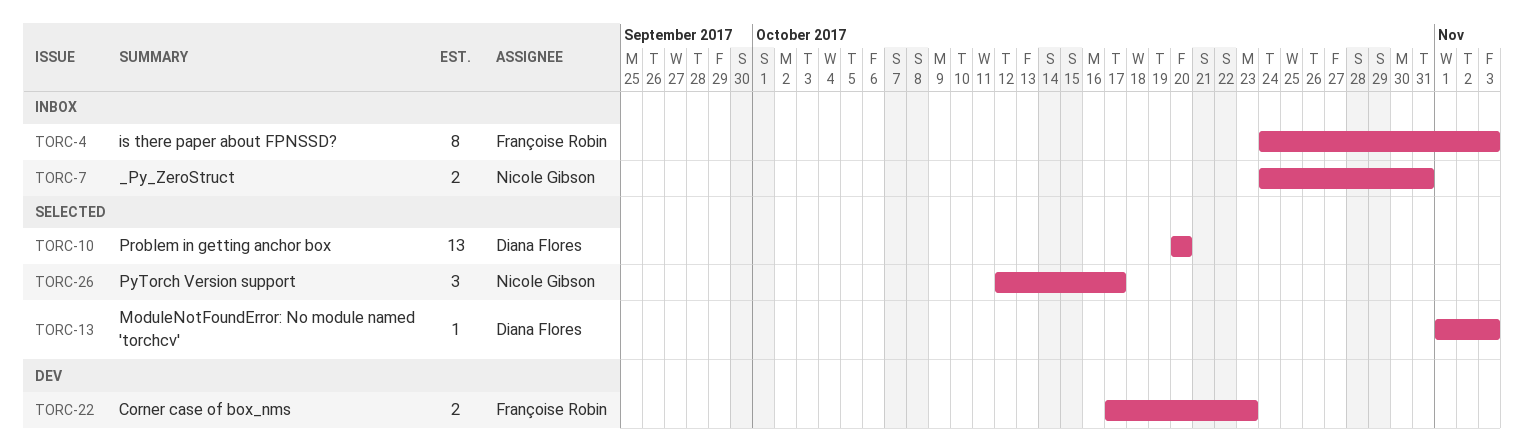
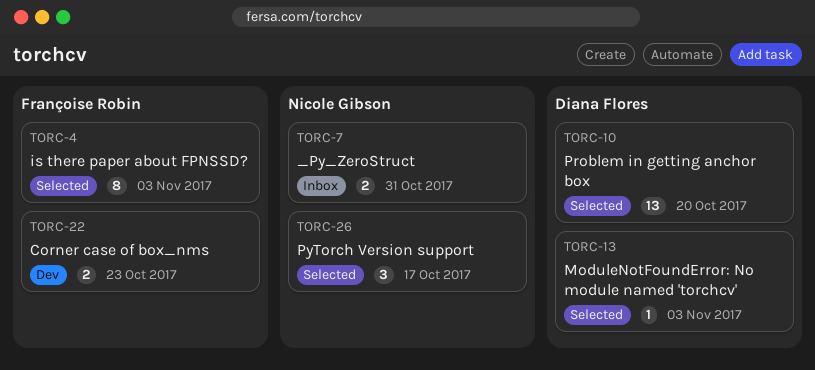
TORC-4, status: Inbox -> Selected

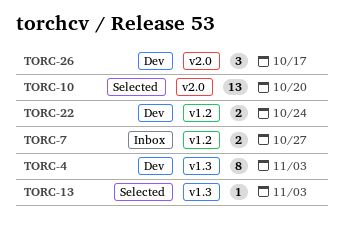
TORC-4, status: Selected -> Dev
TORC-7, due: Oct 31 -> Oct 27
TORC-22, due: Oct 23 -> Oct 24
TORC-26, status: Selected -> Dev

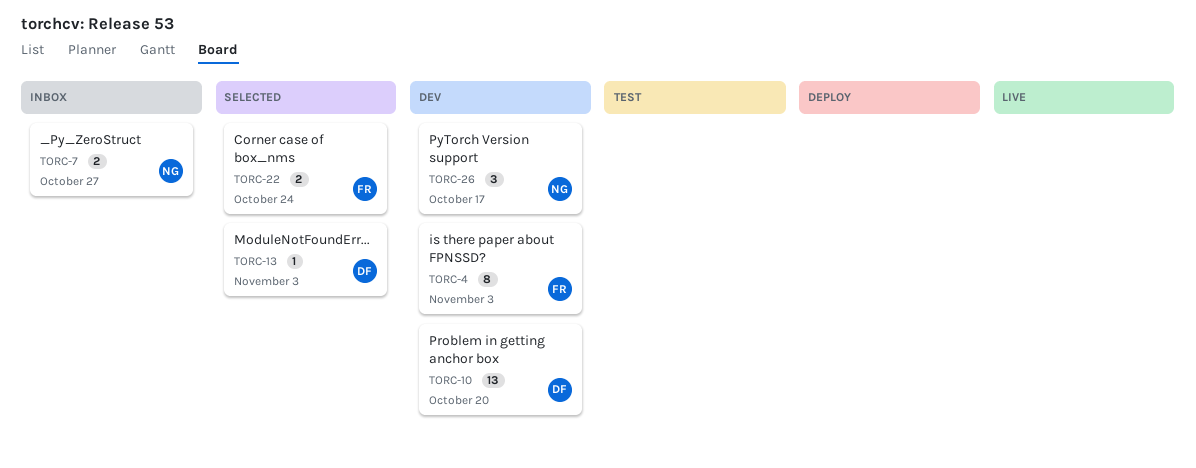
TORC-10, status: Selected -> Dev
TORC-22, status: Dev -> Selected

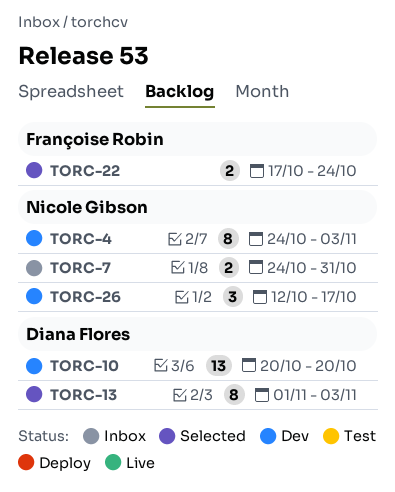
TORC-4, owner: Françoise Robin -> Nicole Gibson
TORC-7, due: Oct 27 -> Oct 31
TORC-13, estimate: 1 -> 8

